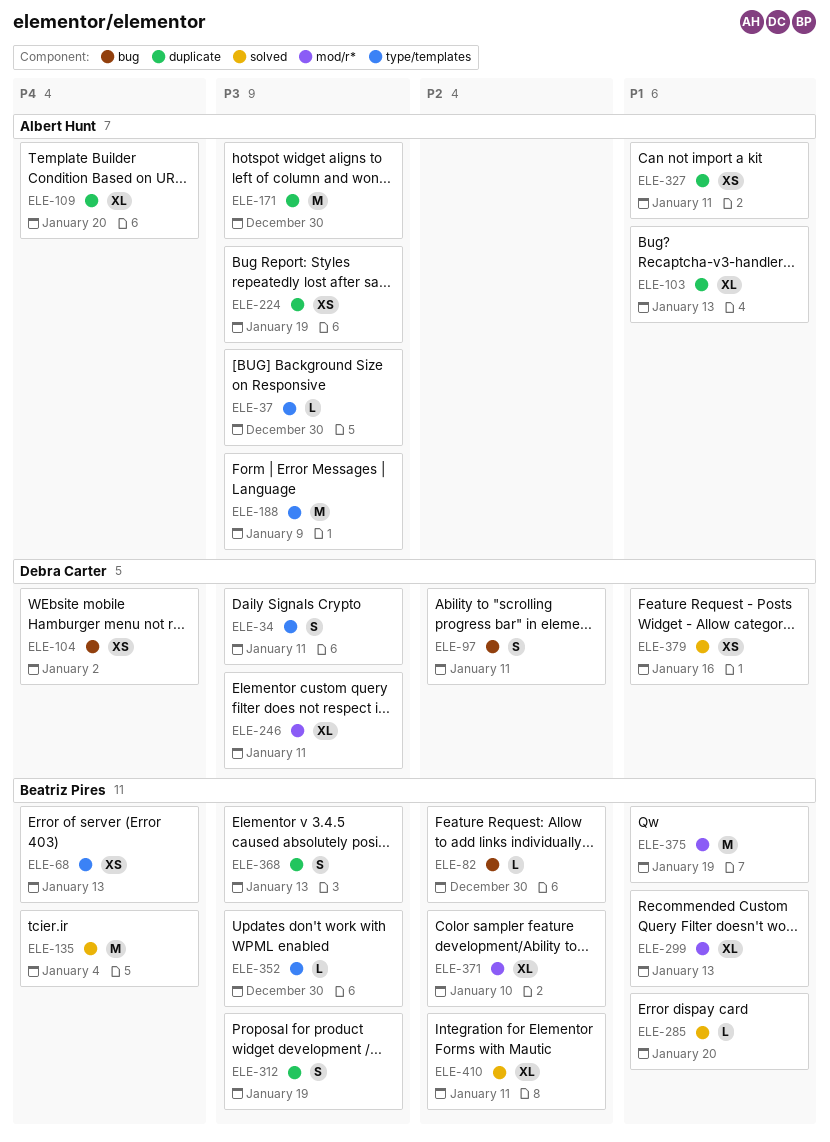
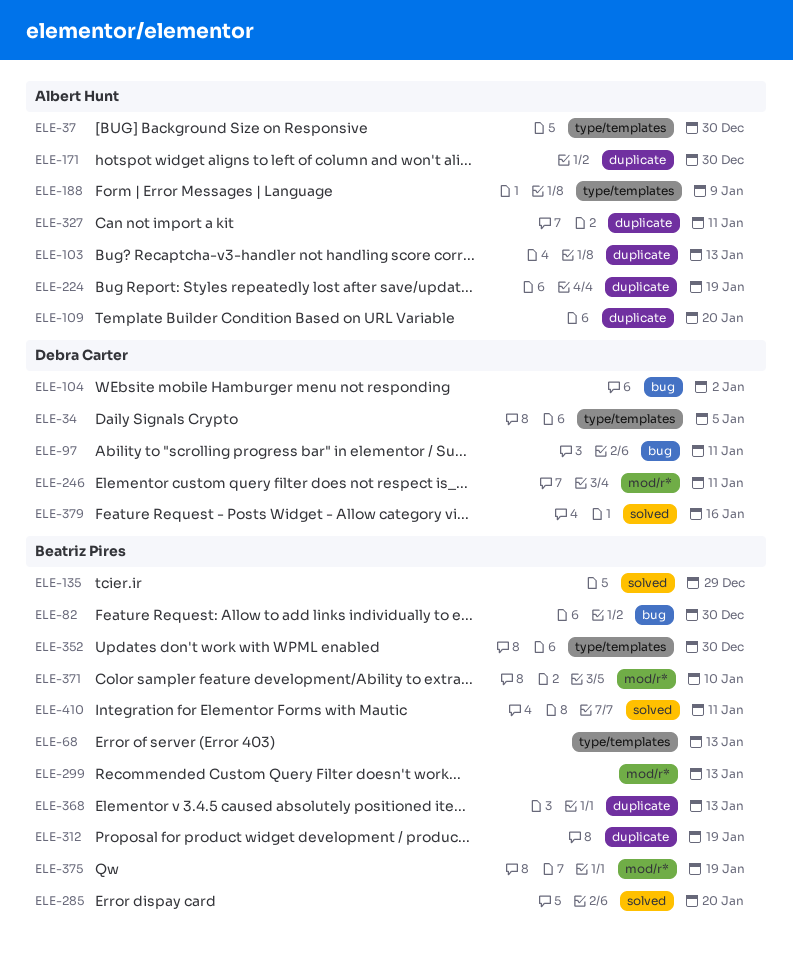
ELE-34, due: Jan 11 -> Jan 5
ELE-135, due: Jan 4 -> Dec 29

